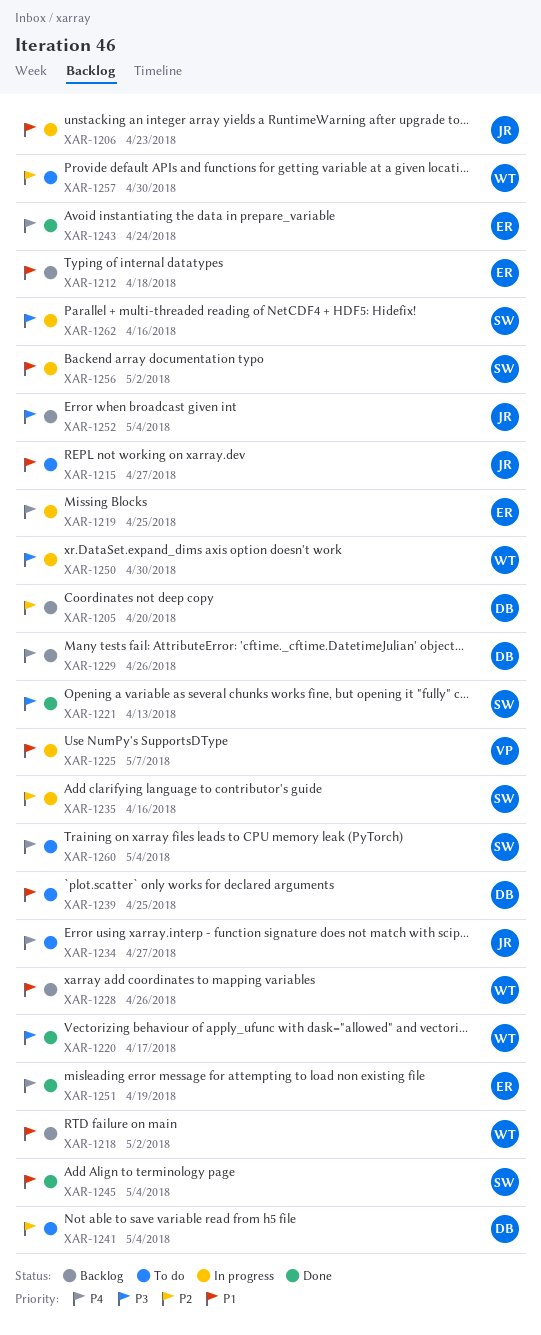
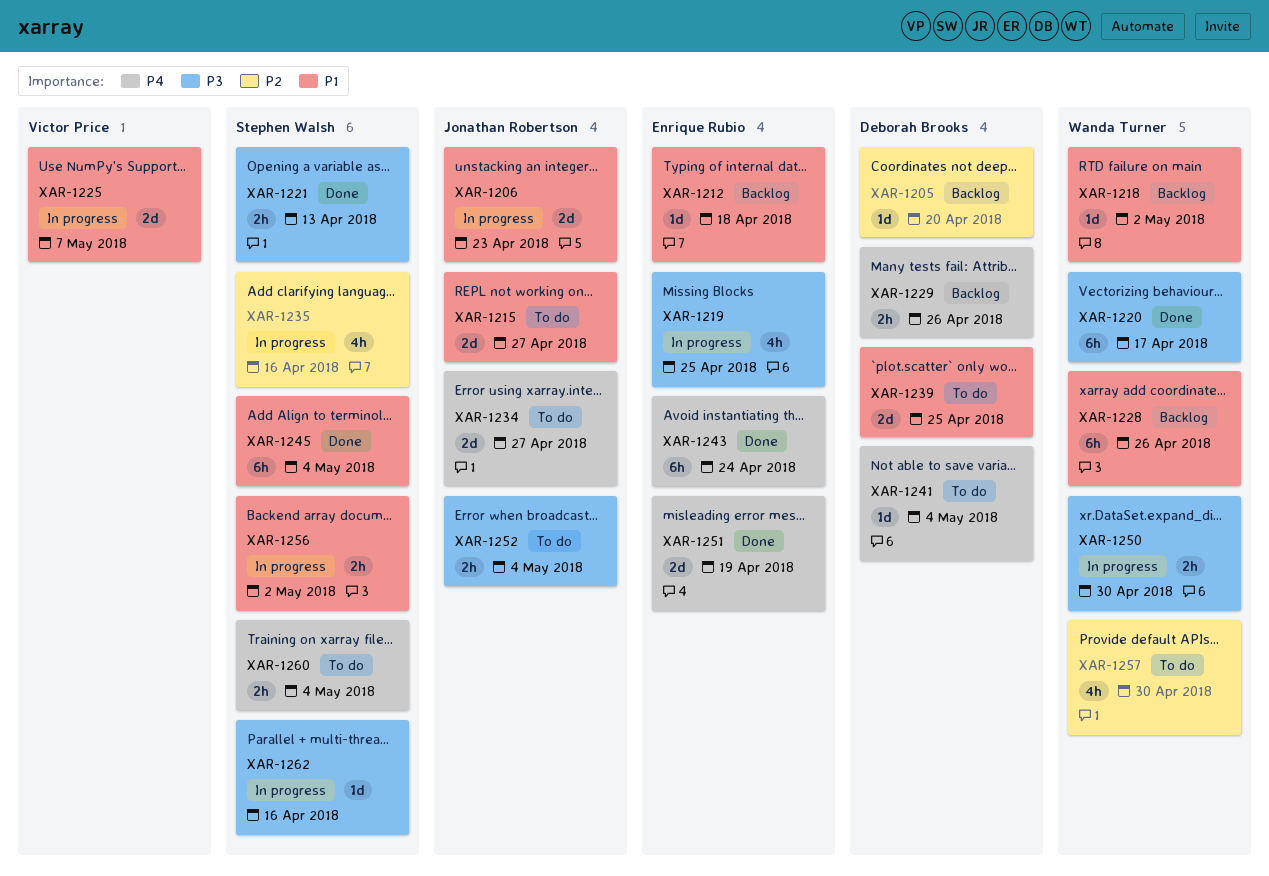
XAR-1219, priority: P4 -> P3
XAR-1241, priority: P2 -> P4
XAR-1252, status: Backlog -> To do

